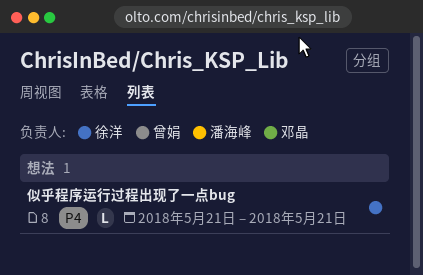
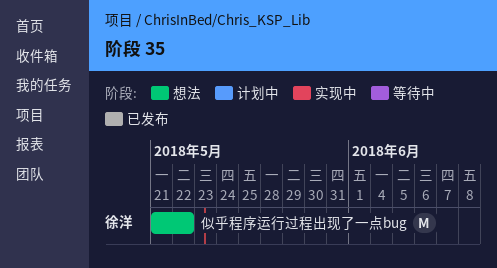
似乎程序运行过程出现了一点bug, estimate: L -> M
似乎程序运行过程出现了一点bug, due: May 21 -> May 22

